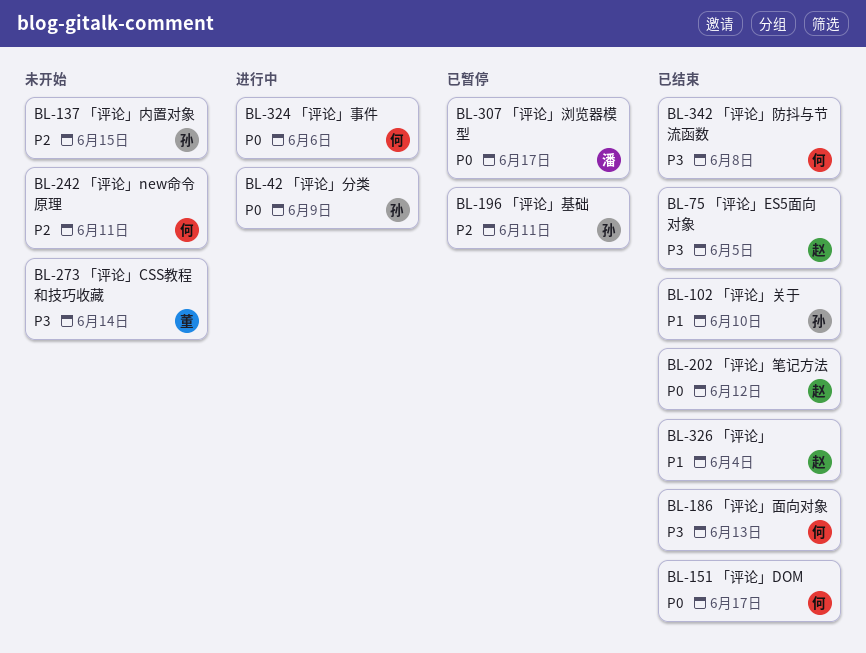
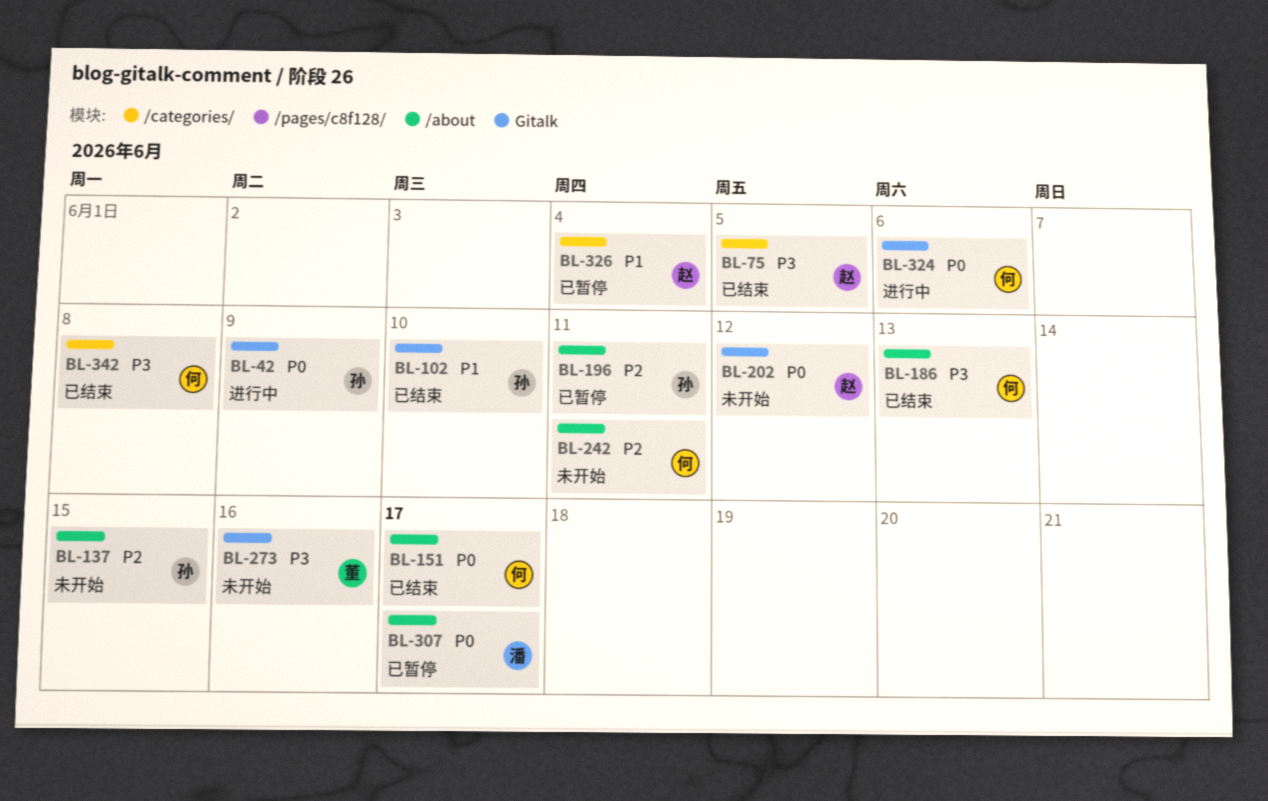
BL-202, status: 已结束 -> 未开始
BL-273, due: Jun 14 -> Jun 16
BL-326, status: 已结束 -> 已暂停

